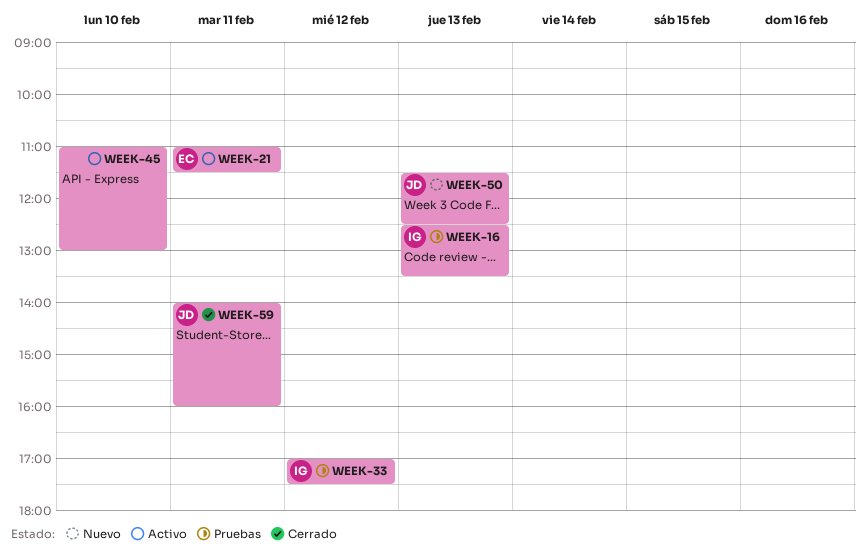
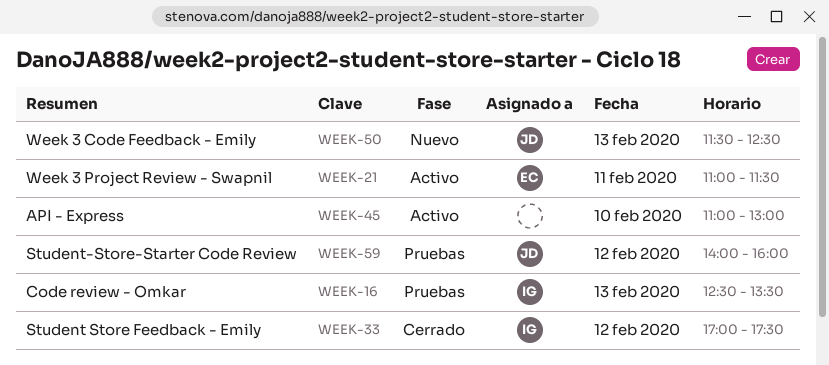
WEEK-33, status: Pruebas -> Cerrado
WEEK-59, status: Cerrado -> Pruebas
WEEK-59, day: Feb 11 -> Feb 12

